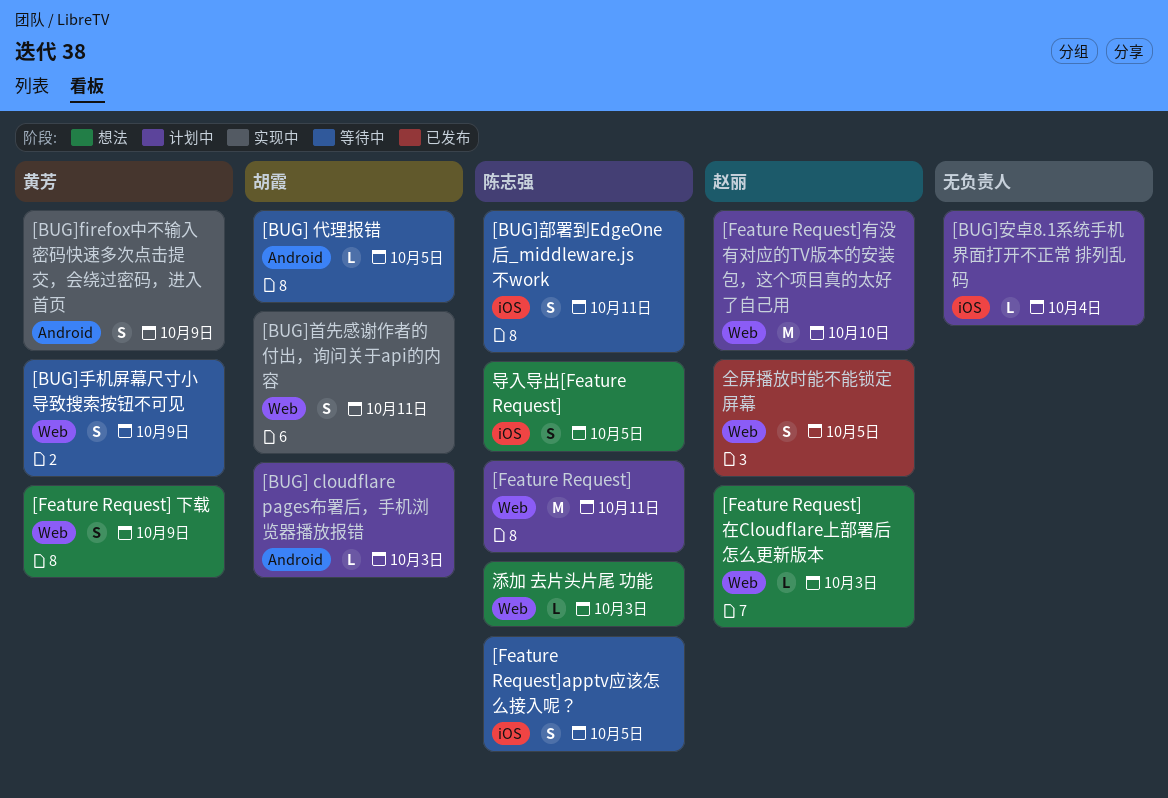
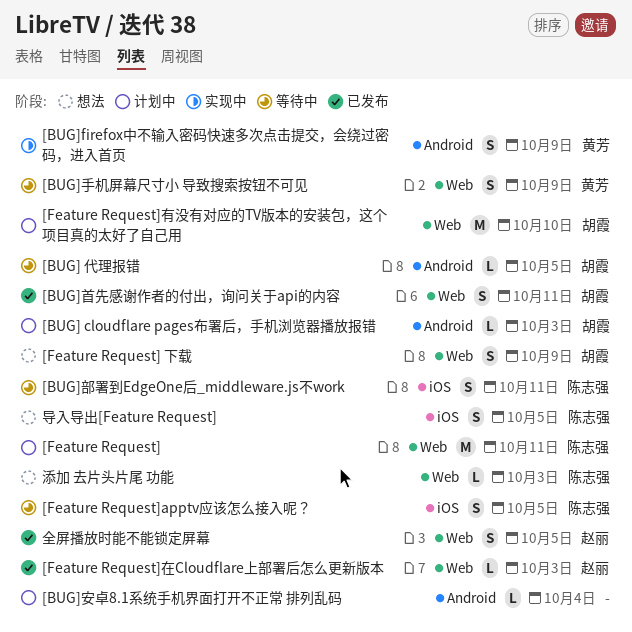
[BUG]安卓8.1系统手机界面打开不正常 排列乱码, label: iOS -> Android
[BUG]首先感谢作者的付出，询问关于api的内容, status: 实现中 -> 已发布
[Feature Request] 下载, owner: 黄芳 -> 胡霞
[Feature Request]在Cloudflare上部署后怎么更新版本, status: 想法 -> 已发布
[Feature Request]有没有对应的TV版本的安装包，这个项目真的太好了自己用, owner: 赵丽 -> 胡霞

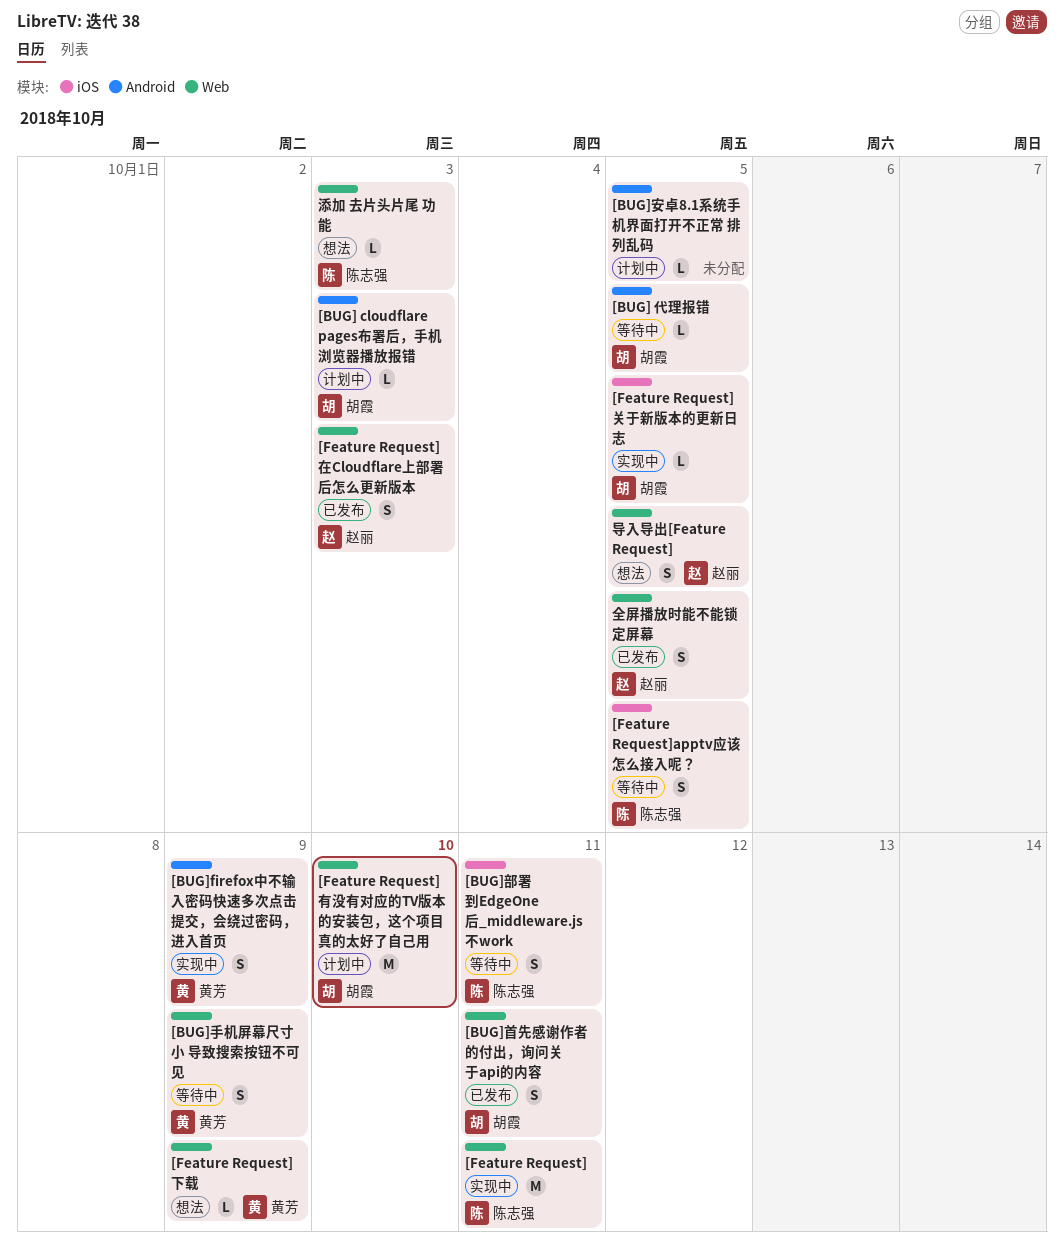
[BUG]安卓8.1系统手机界面打开不正常 排列乱码, due: Oct 4 -> Oct 5
[Feature Request], status: 计划中 -> 实现中
[Feature Request] 下载, owner: 胡霞 -> 黄芳
[Feature Request] 下载, estimate: S -> L
[Feature Request]关于新版本的更新日志: none -> present
[Feature Request]在Cloudflare上部署后怎么更新版本, estimate: L -> S
导入导出[Feature Request], owner: 陈志强 -> 赵丽
导入导出[Feature Request], label: iOS -> Web

